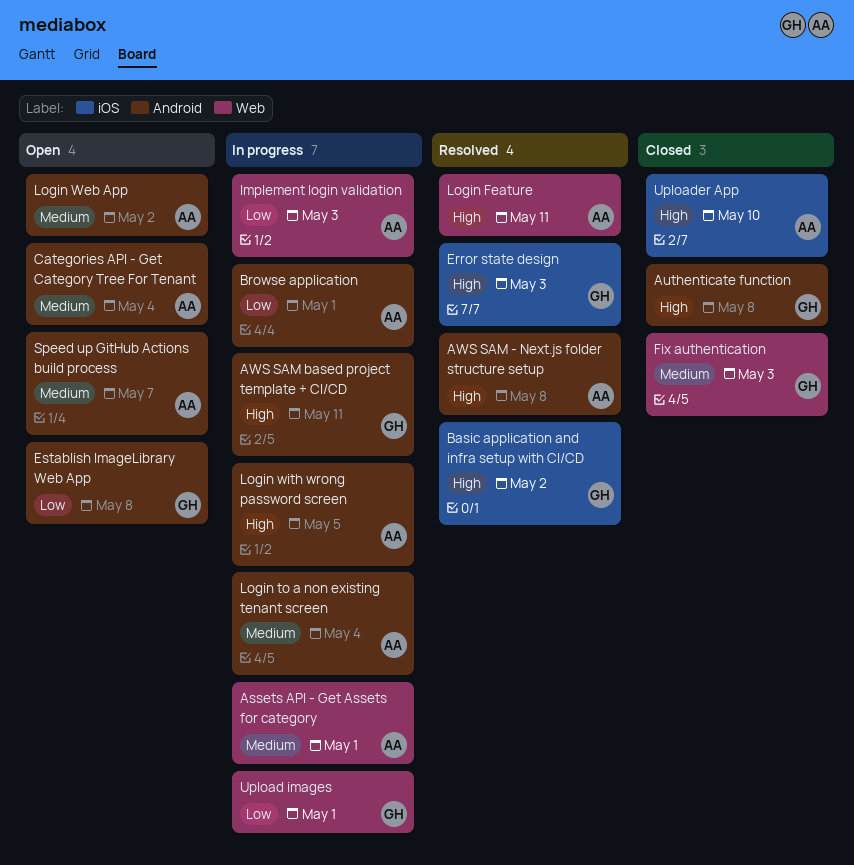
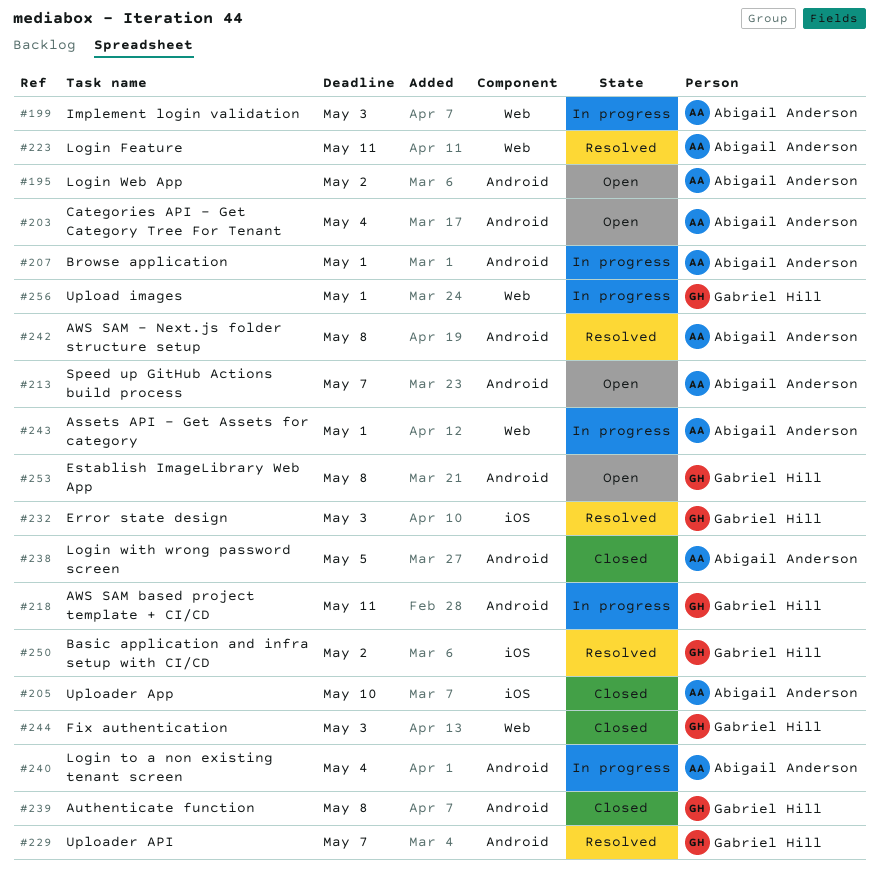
Login with wrong password screen, status: In progress -> Closed
Uploader API: none -> present

